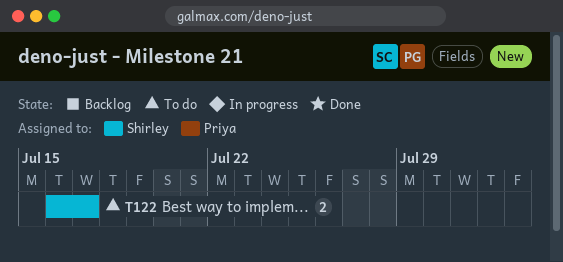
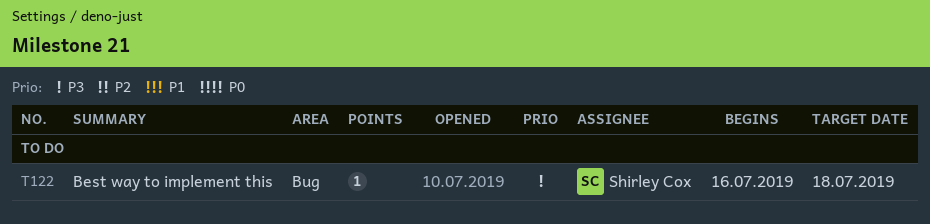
T122, estimate: 2 -> 1
T122, due: Jul 17 -> Jul 18

